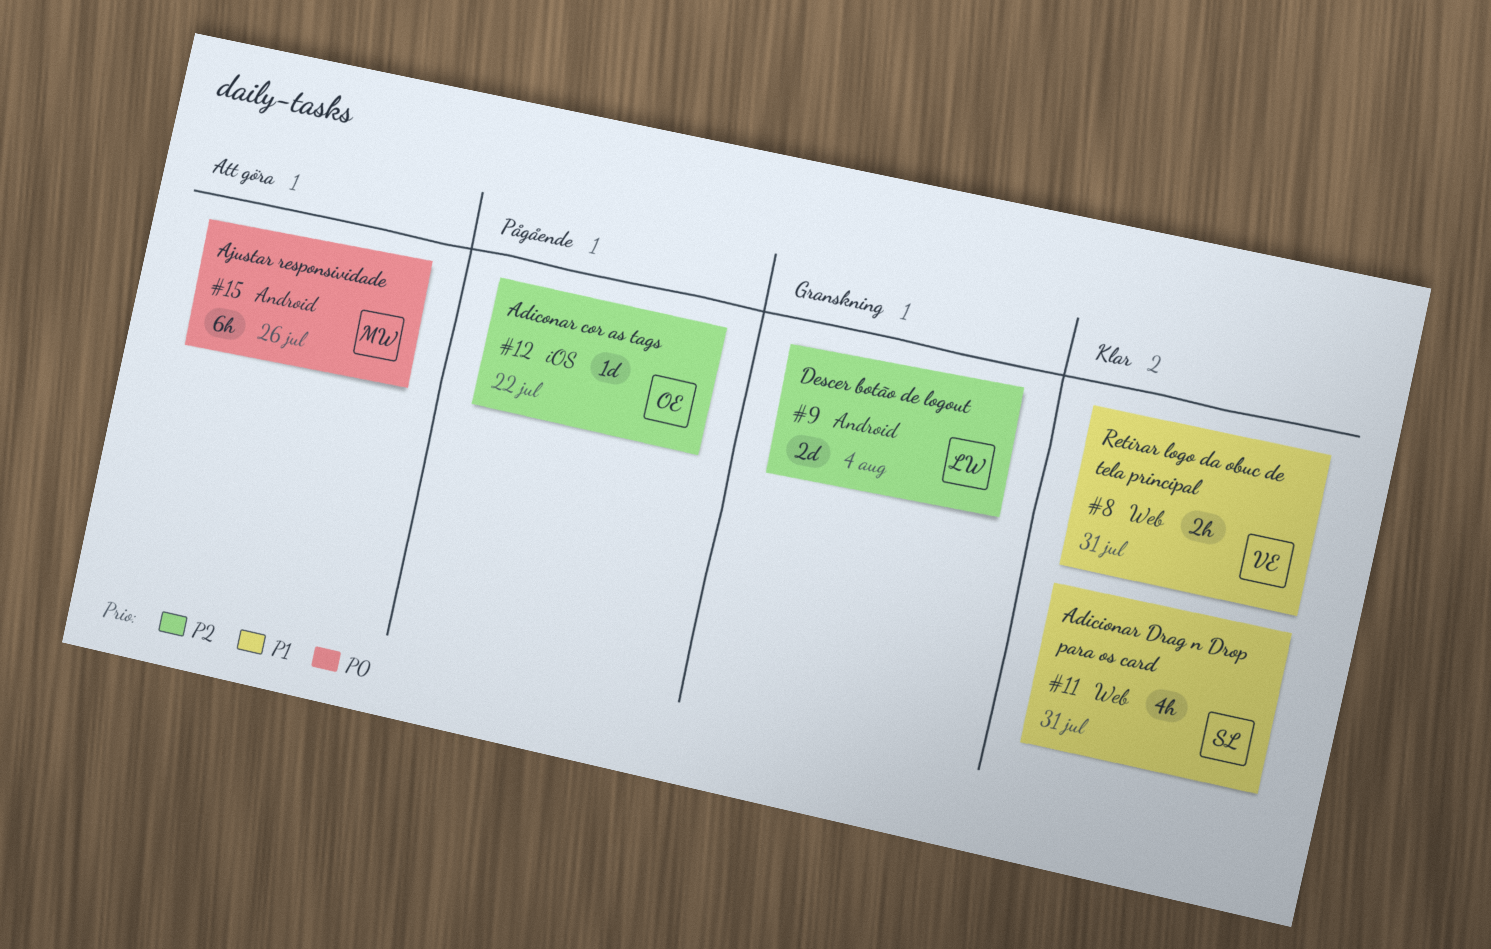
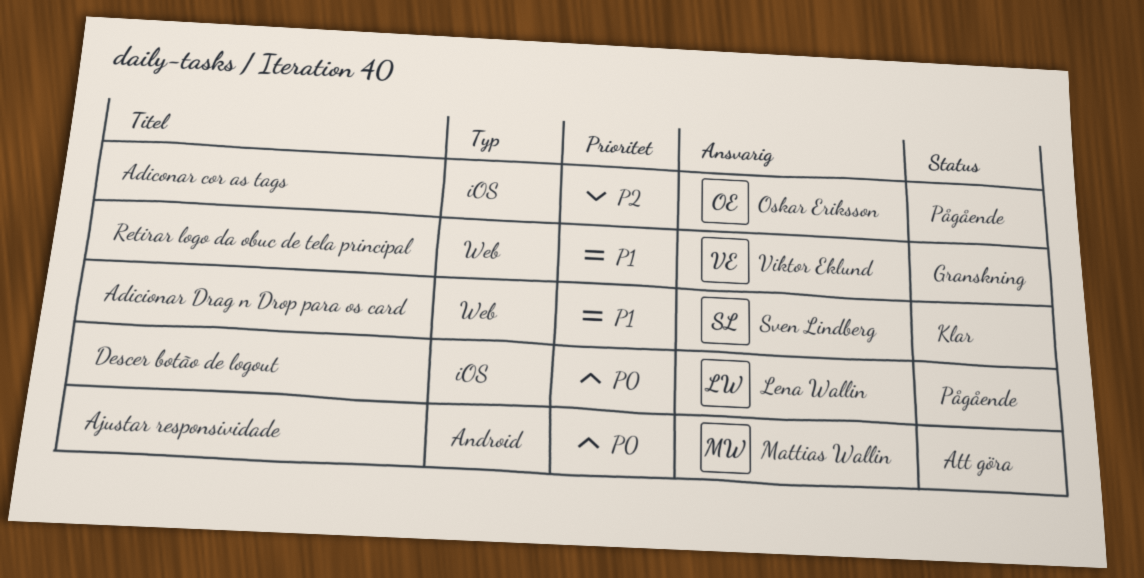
Descer botão de logout, status: Granskning -> Pågående
Descer botão de logout, priority: P2 -> P0
Descer botão de logout, label: Android -> iOS
Retirar logo da obuc de tela principal, status: Klar -> Granskning

